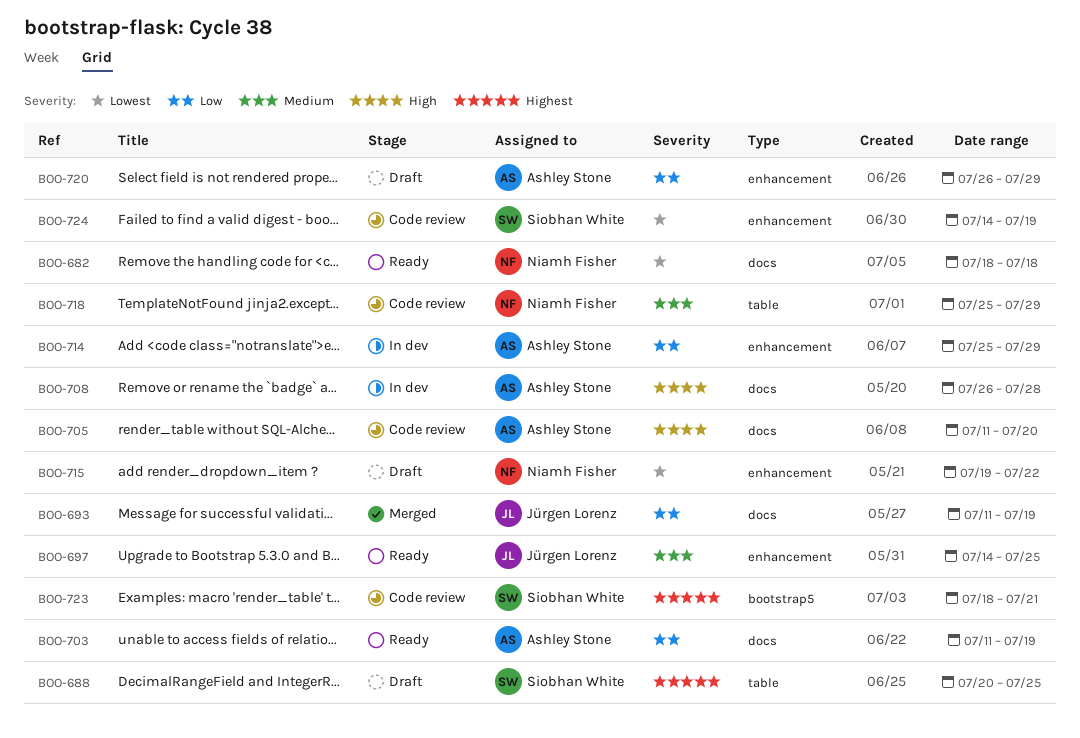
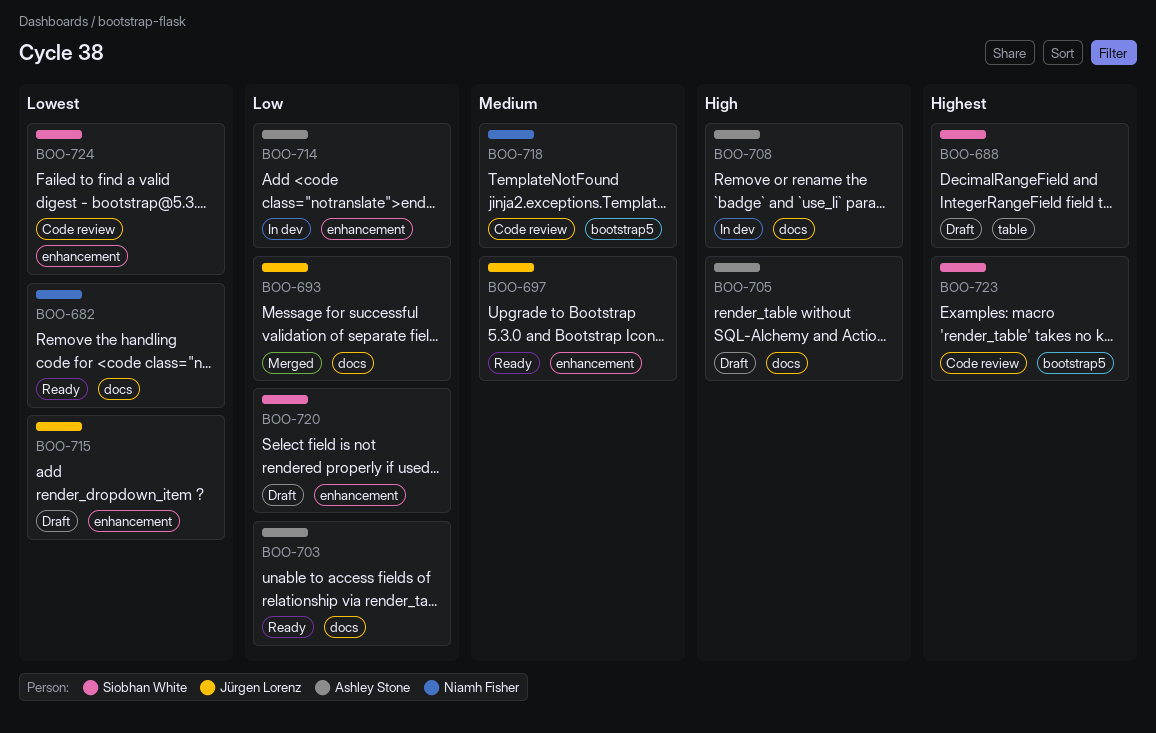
BOO-705, status: Code review -> Draft
BOO-715, owner: Niamh Fisher -> Jürgen Lorenz
BOO-718, label: table -> bootstrap5
BOO-720, owner: Ashley Stone -> Siobhan White

